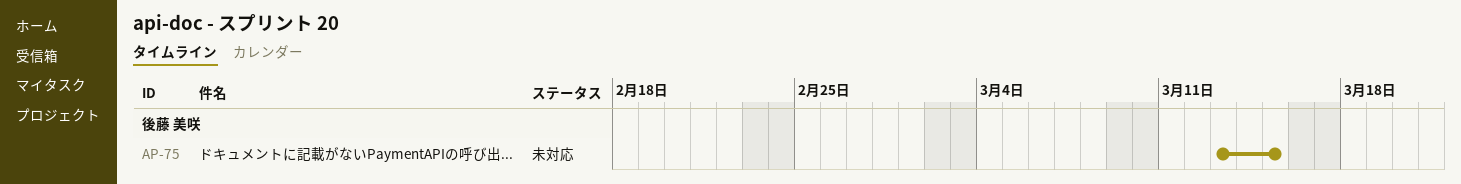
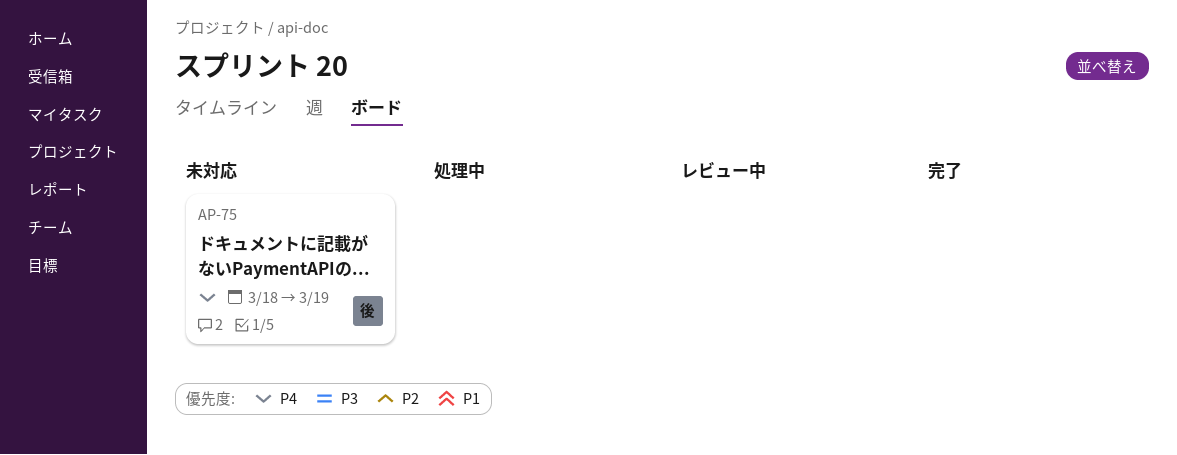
AP-75, start: Mar 13 -> Mar 18
AP-75, due: Mar 15 -> Mar 19

